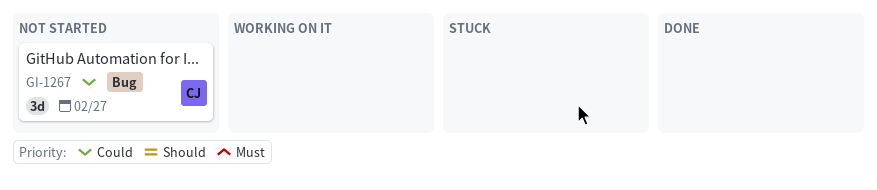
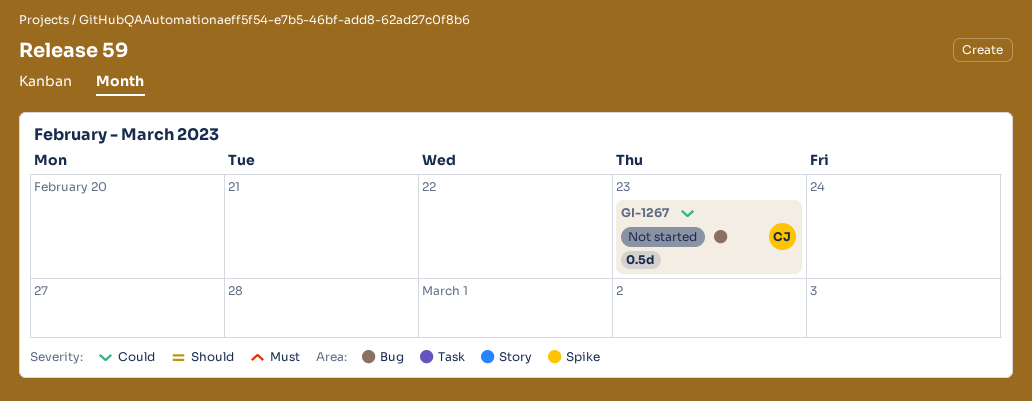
GI-1267, estimate: 3d -> 0.5d
GI-1267, due: Feb 27 -> Feb 23

